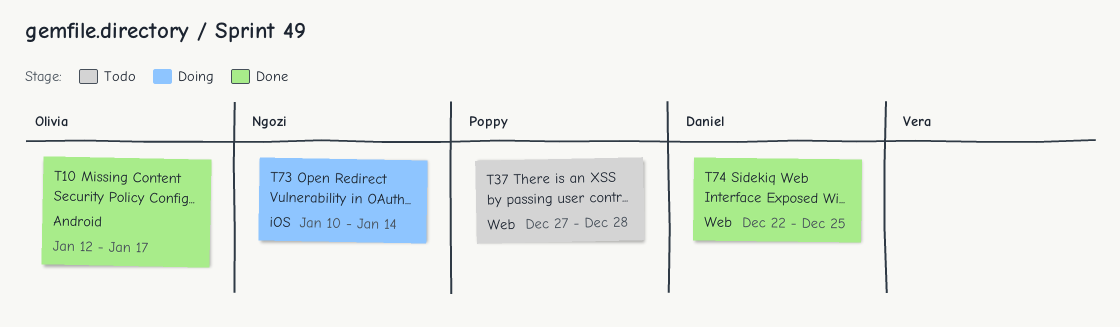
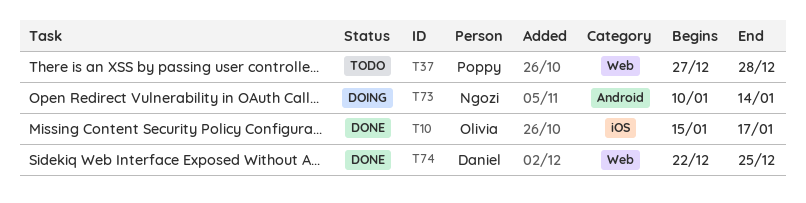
T10, label: Android -> iOS
T10, start: Jan 12 -> Jan 15
T73, label: iOS -> Android

